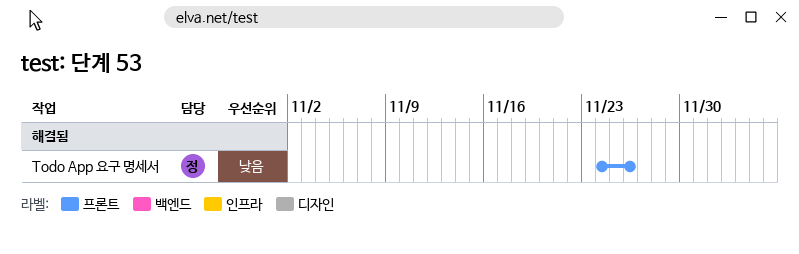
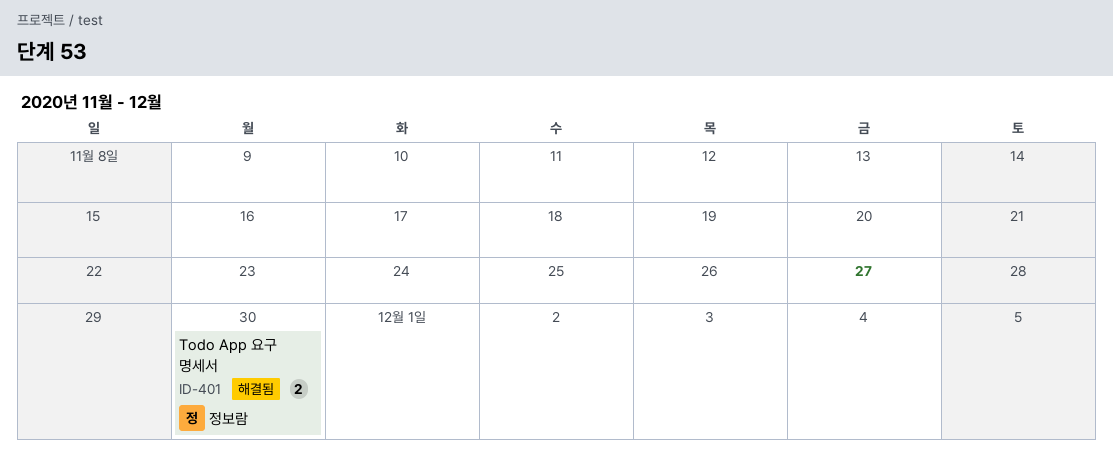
Todo App 요구 명세서, due: Nov 26 -> Nov 30

